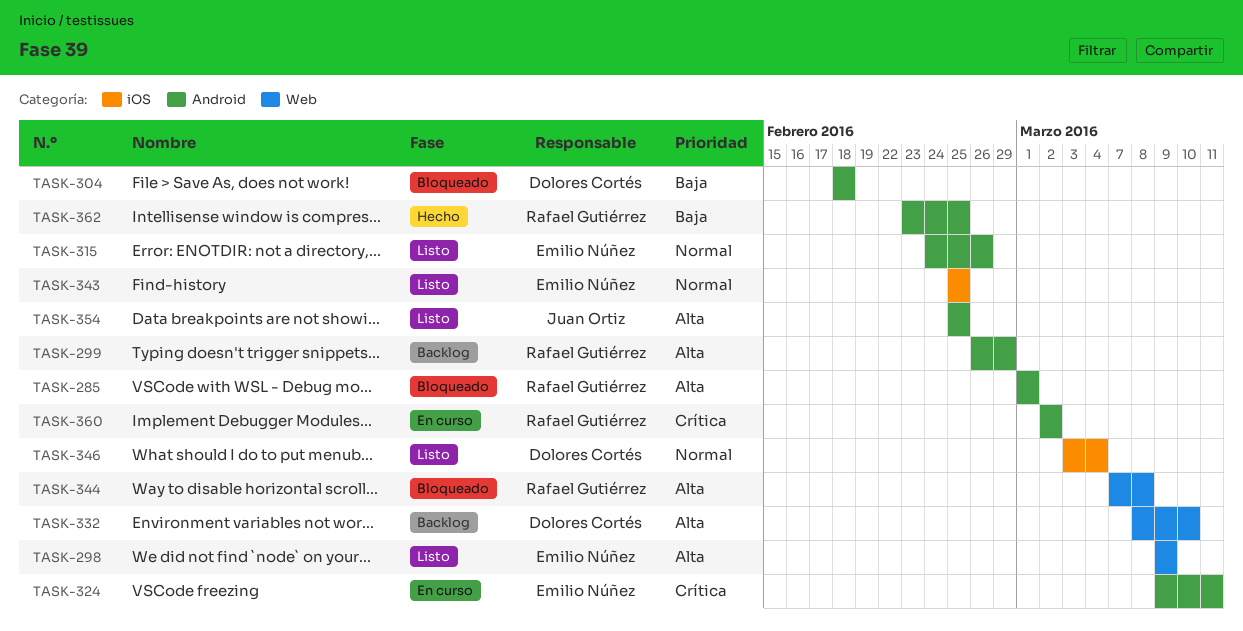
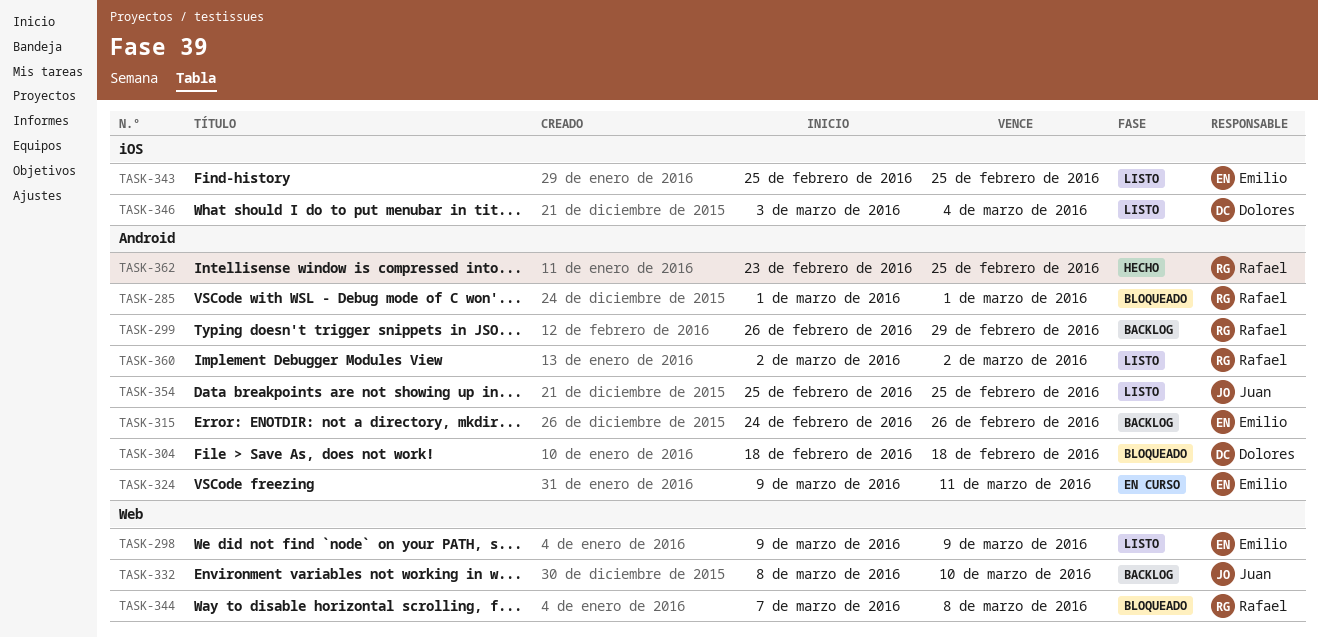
TASK-315, status: Listo -> Backlog
TASK-332, owner: Dolores Cortés -> Juan Ortiz
TASK-360, status: En curso -> Listo

